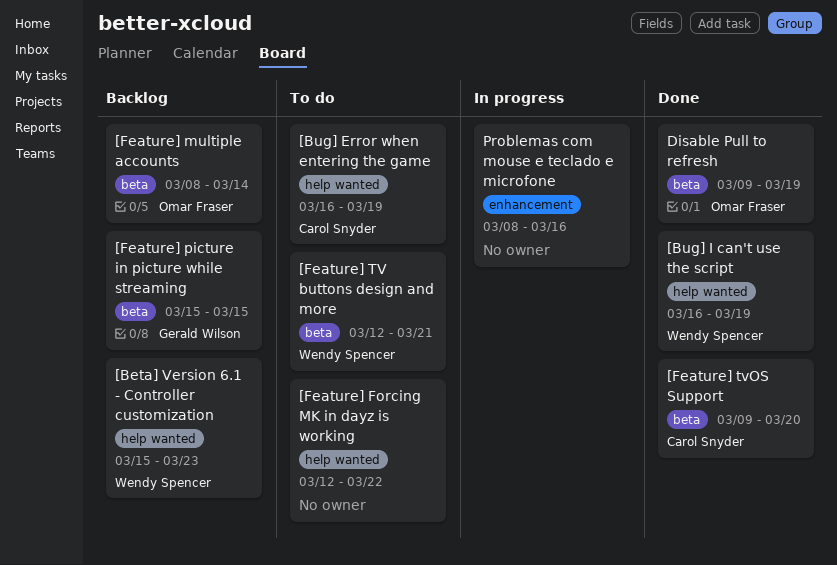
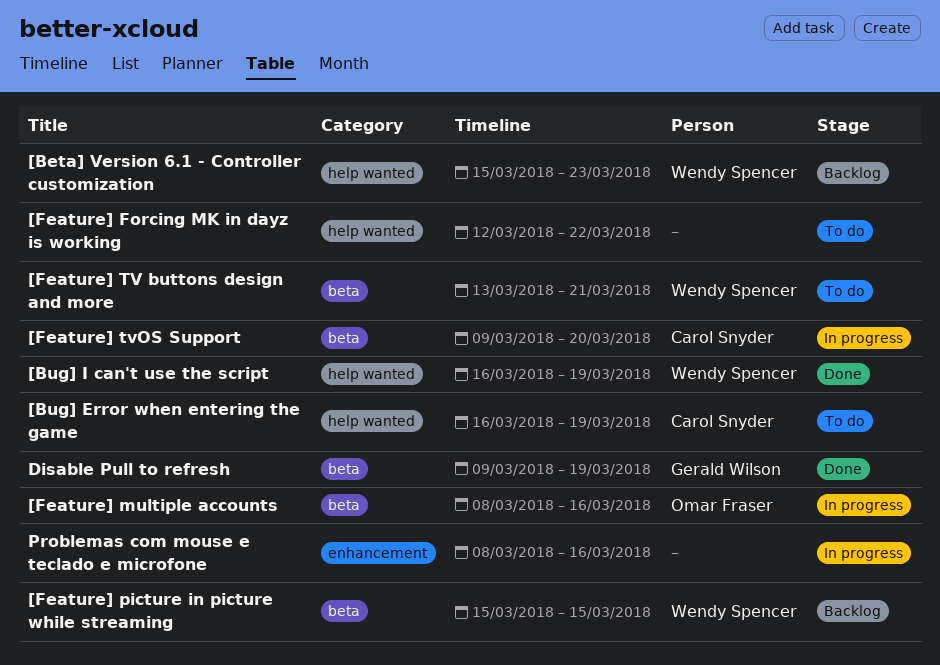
[Feature] multiple accounts, status: Backlog -> In progress
[Feature] multiple accounts, due: Mar 14 -> Mar 16
[Feature] picture in picture while streaming, owner: Gerald Wilson -> Wendy Spencer
[Feature] TV buttons design and more, start: Mar 12 -> Mar 13
[Feature] tvOS Support, status: Done -> In progress
Disable Pull to refresh, owner: Omar Fraser -> Gerald Wilson

